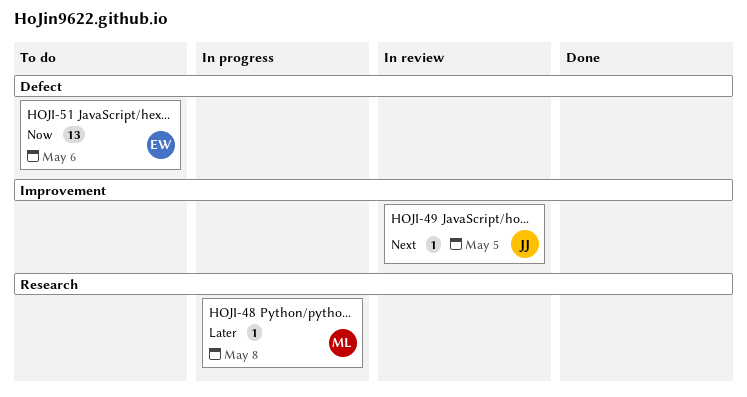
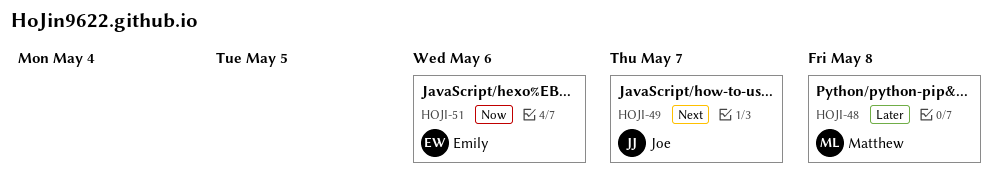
HOJI-49, due: May 5 -> May 7

